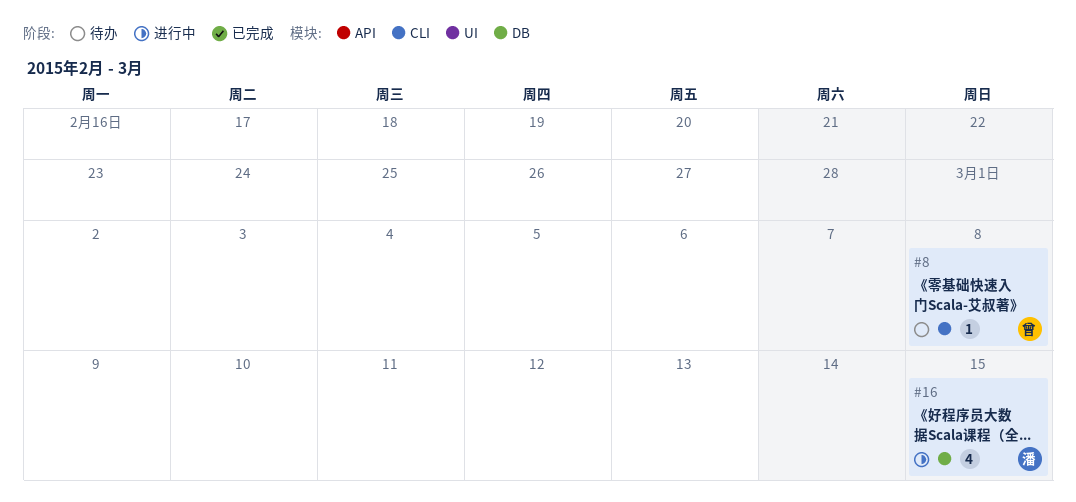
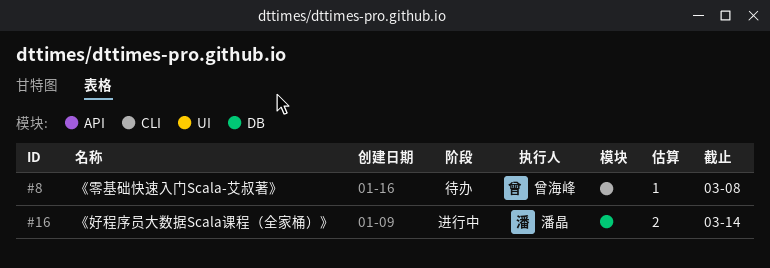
#16, estimate: 4 -> 2
#16, due: Mar 15 -> Mar 14

